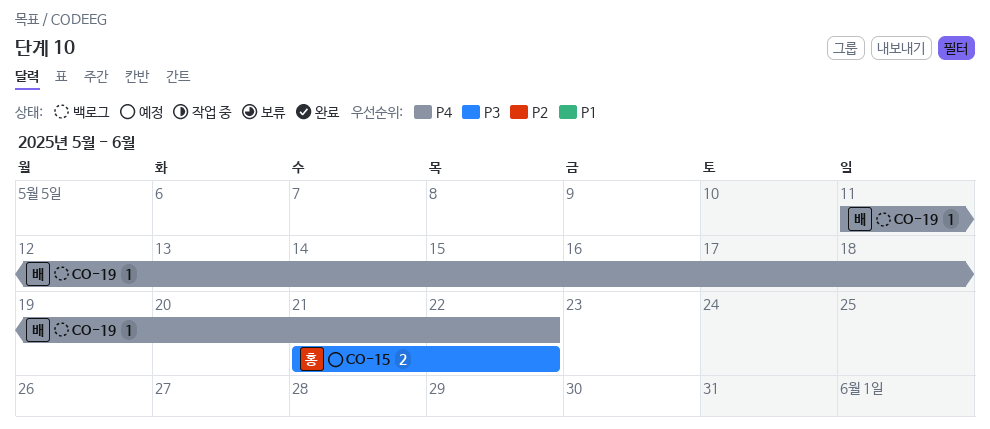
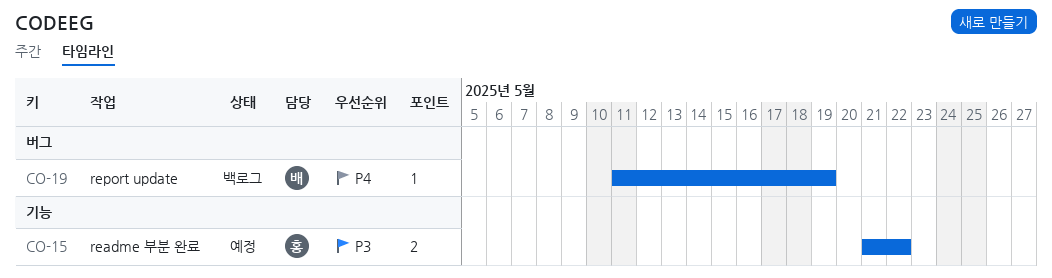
CO-19, due: May 22 -> May 19

